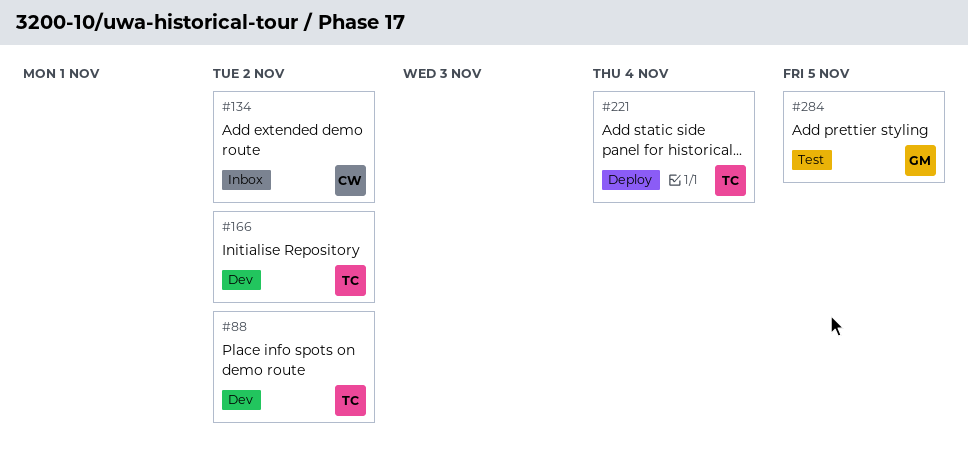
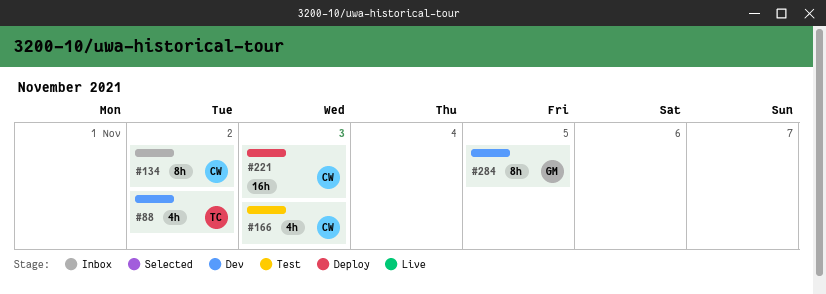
#166, status: Dev -> Test
#166, owner: TC -> CW
#166, due: Nov 2 -> Nov 3
#221, owner: TC -> CW
#221, due: Nov 4 -> Nov 3
#284, status: Test -> Dev

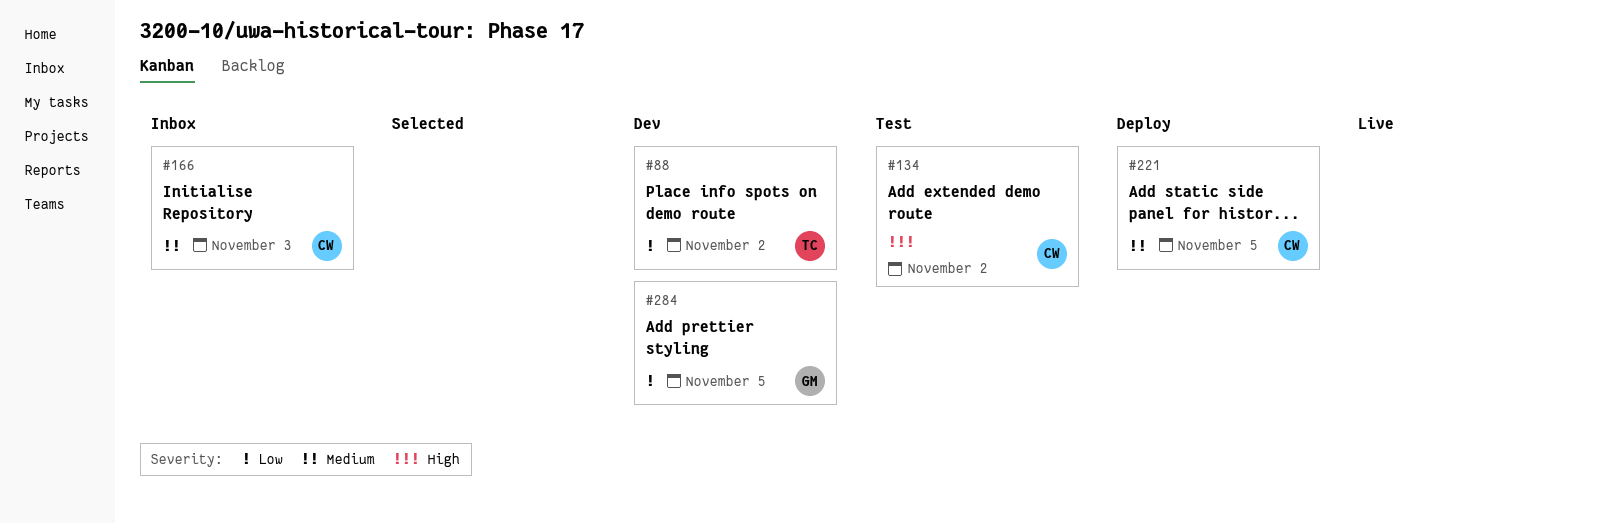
#134, status: Inbox -> Test
#166, status: Test -> Inbox
#221, due: Nov 3 -> Nov 5

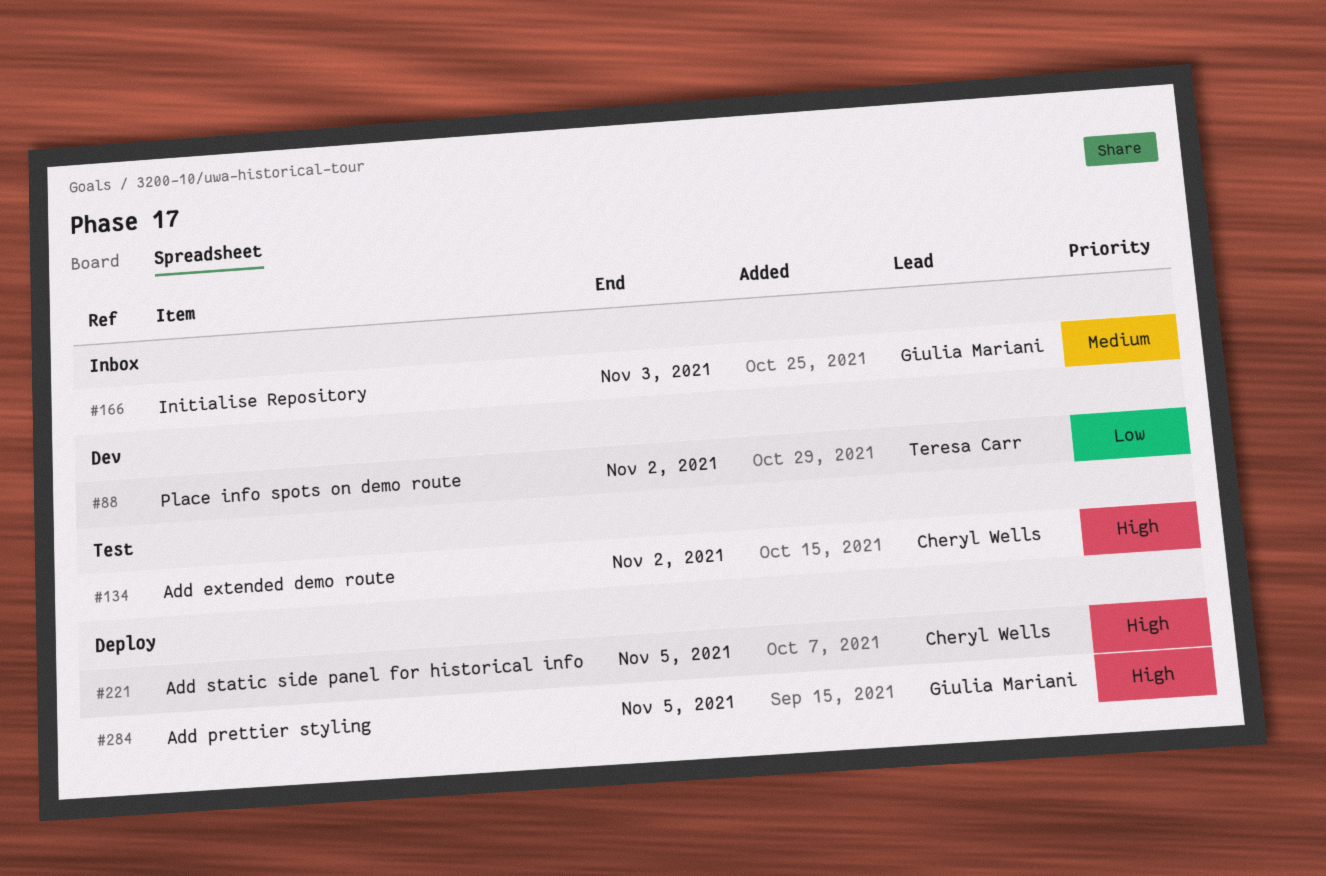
#166, owner: Cheryl Wells -> Giulia Mariani
#221, priority: Medium -> High
#284, status: Dev -> Deploy
#284, priority: Low -> High

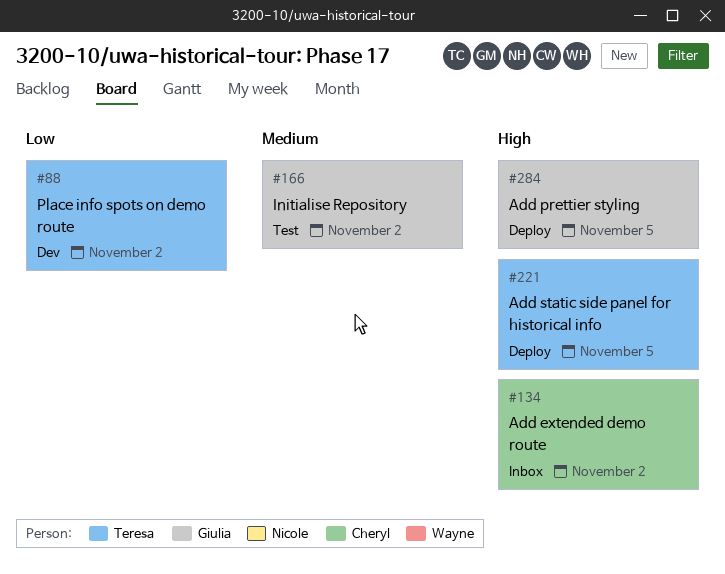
#134, status: Test -> Inbox
#166, status: Inbox -> Test
#166, due: Nov 3 -> Nov 2
#221, owner: Cheryl Wells -> Teresa Carr

